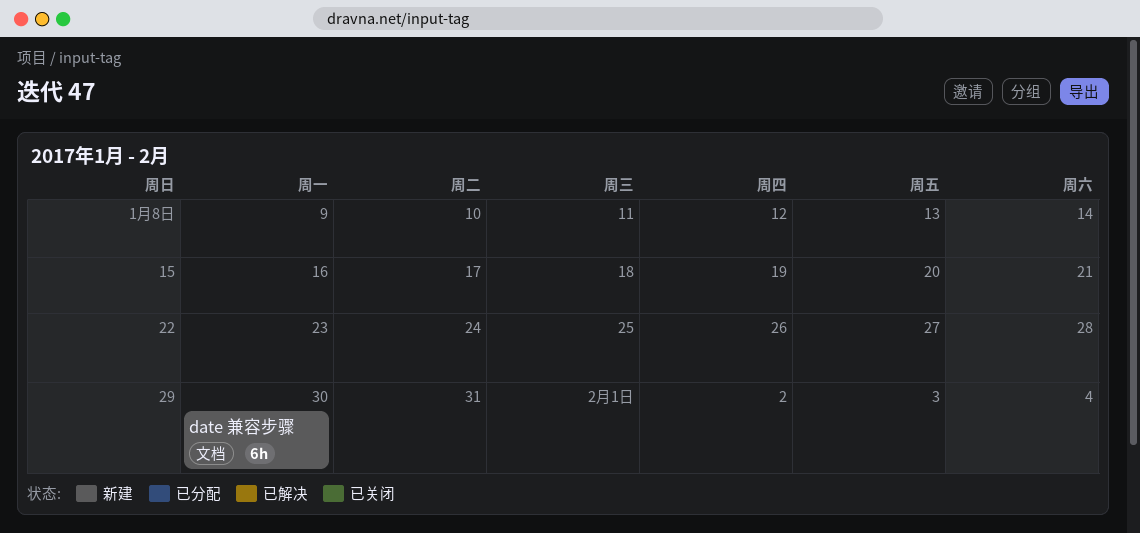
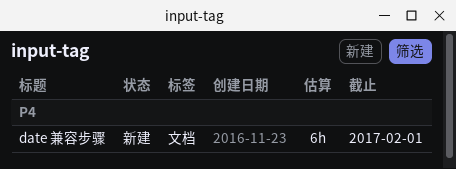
date 兼容步骤, due: Jan 30 -> Feb 1

